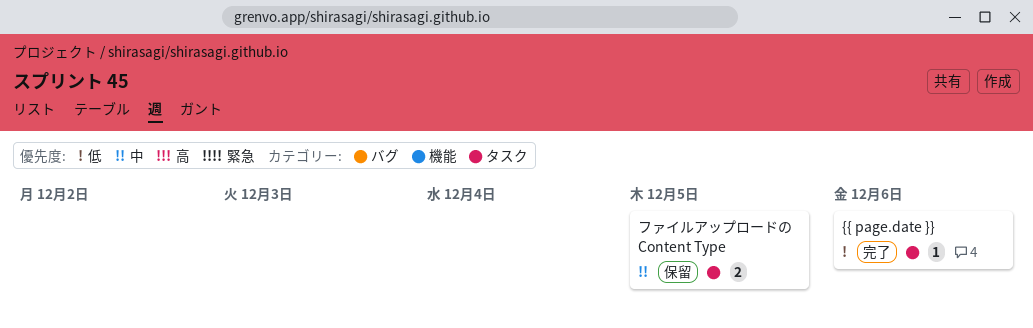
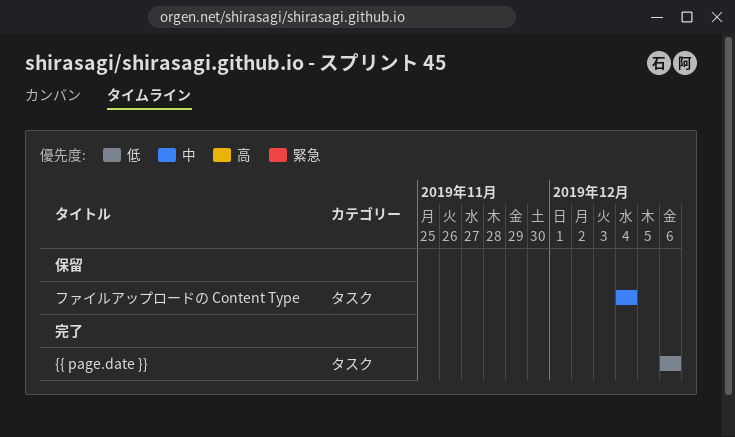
ファイルアップロードの Content Type, due: Dec 5 -> Dec 4

